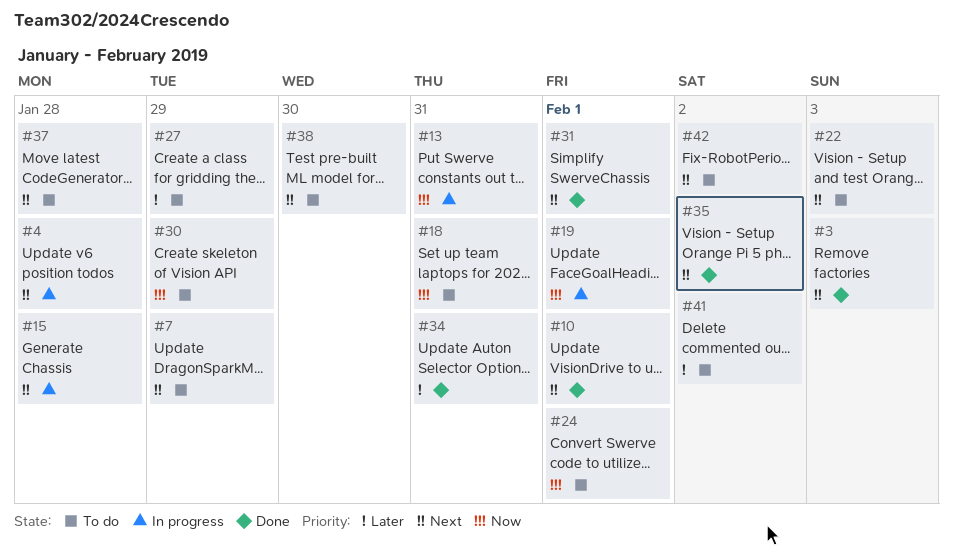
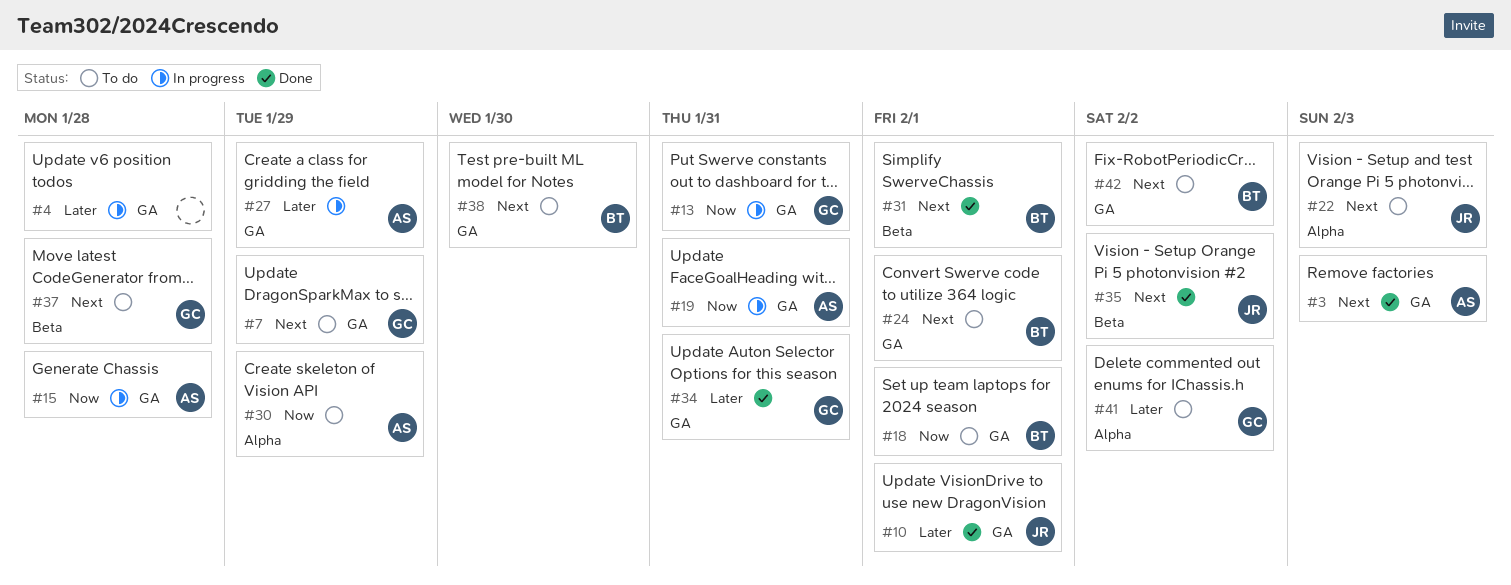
#4, priority: Next -> Later
#10, priority: Next -> Later
#15, priority: Next -> Now
#18, due: Jan 31 -> Feb 1
#19, due: Feb 1 -> Jan 31
#24, priority: Now -> Next
#27, status: To do -> In progress

